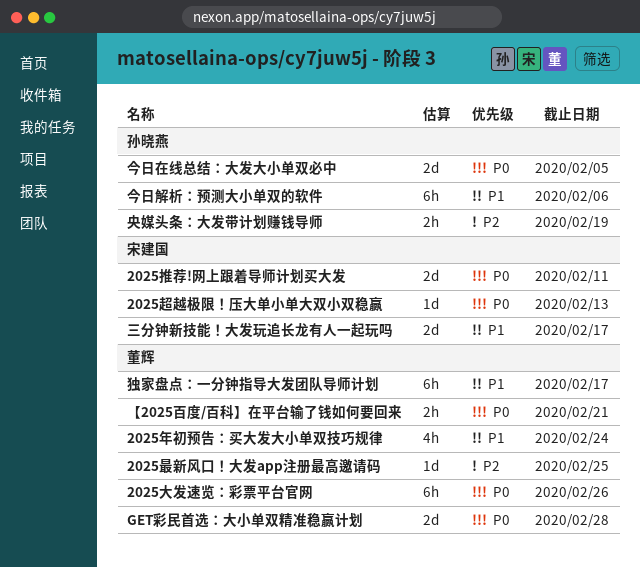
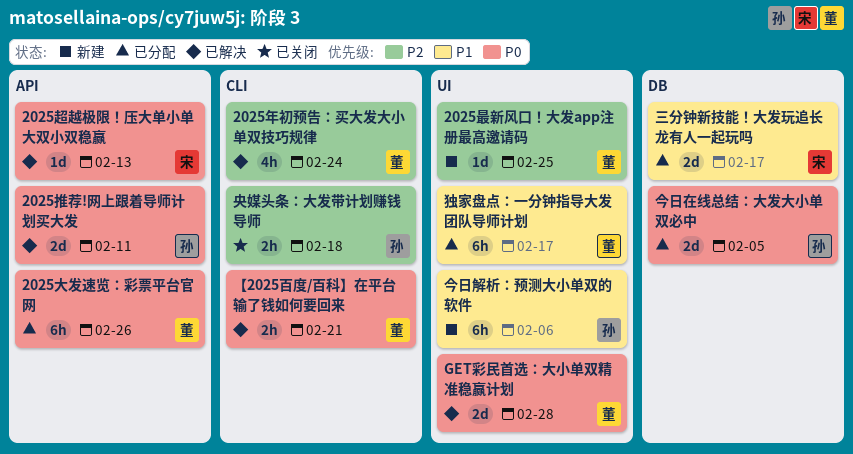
2025年初预告：买大发大小单双技巧规律, priority: P1 -> P2
2025推荐!网上跟着导师计划买大发, owner: 宋建国 -> 孙晓燕
央媒头条：大发带计划赚钱导师, due: Feb 19 -> Feb 18

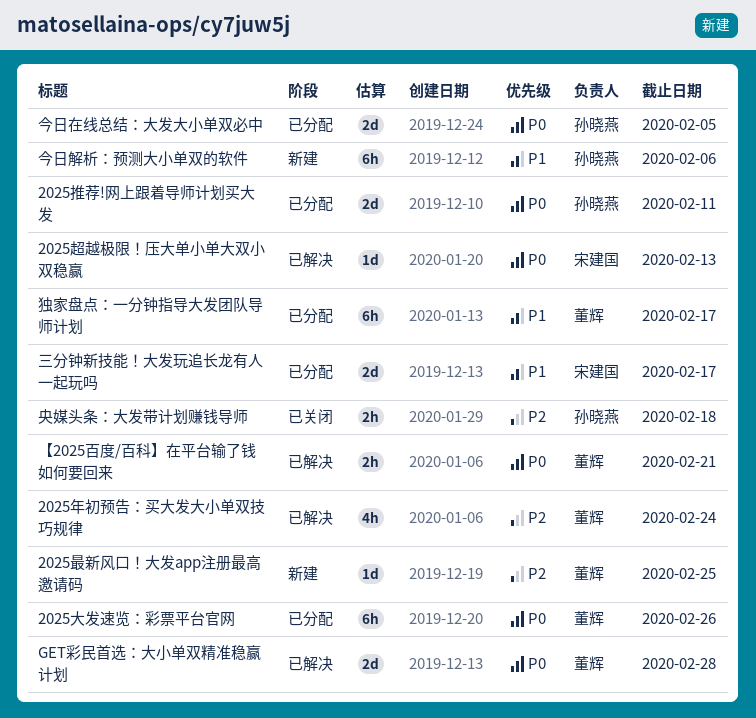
2025推荐!网上跟着导师计划买大发, status: 已解决 -> 已分配

